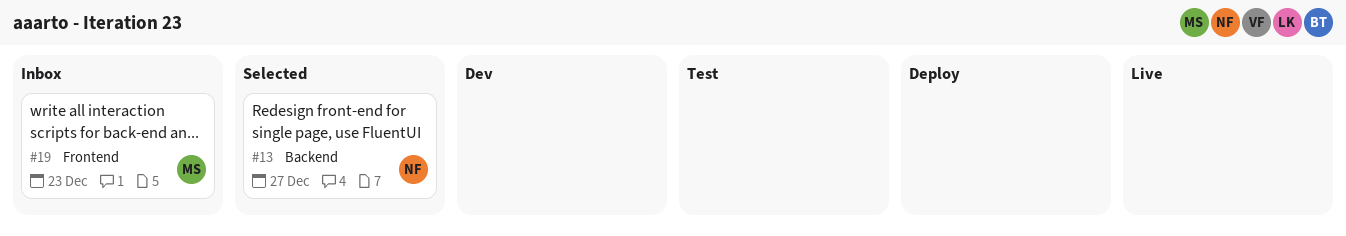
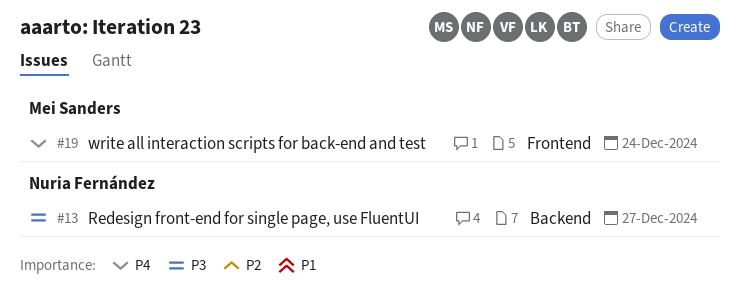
#19, due: Dec 23 -> Dec 24

